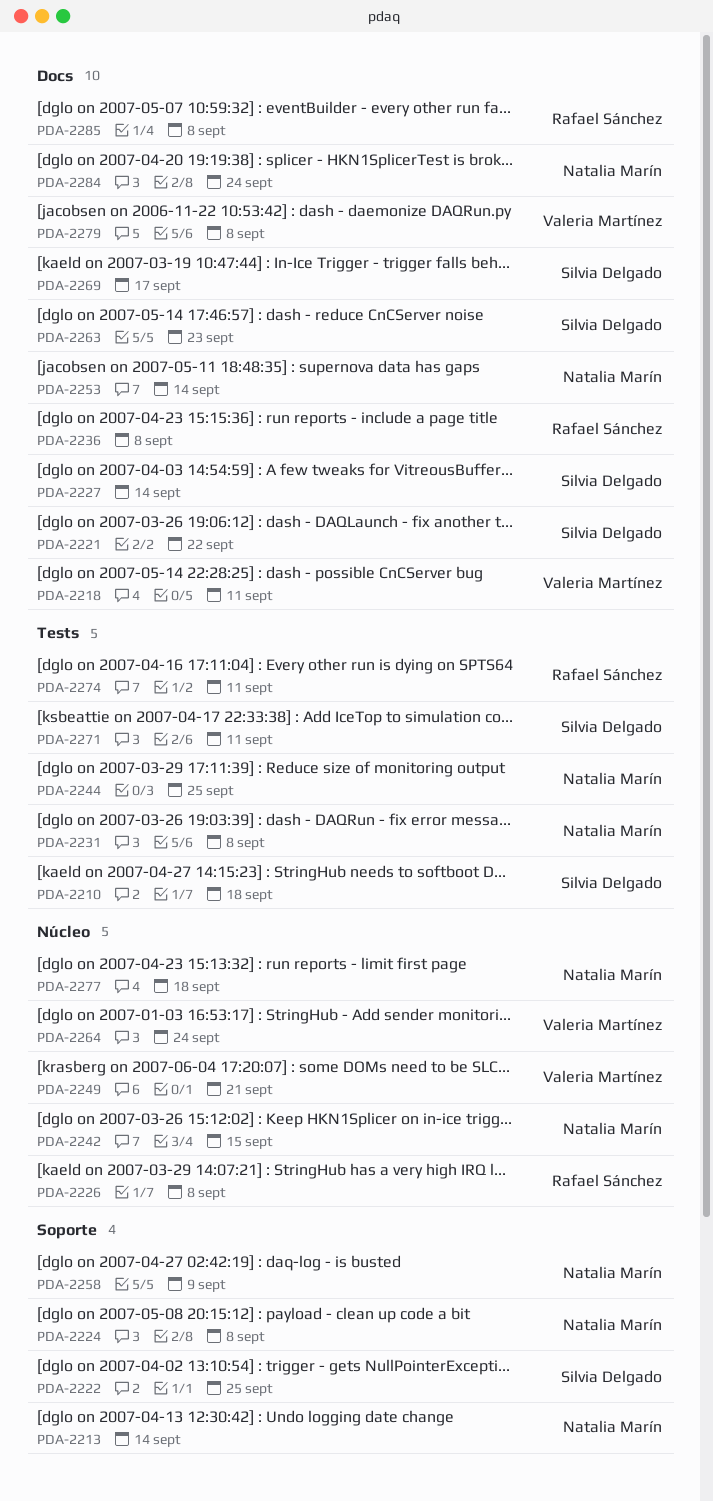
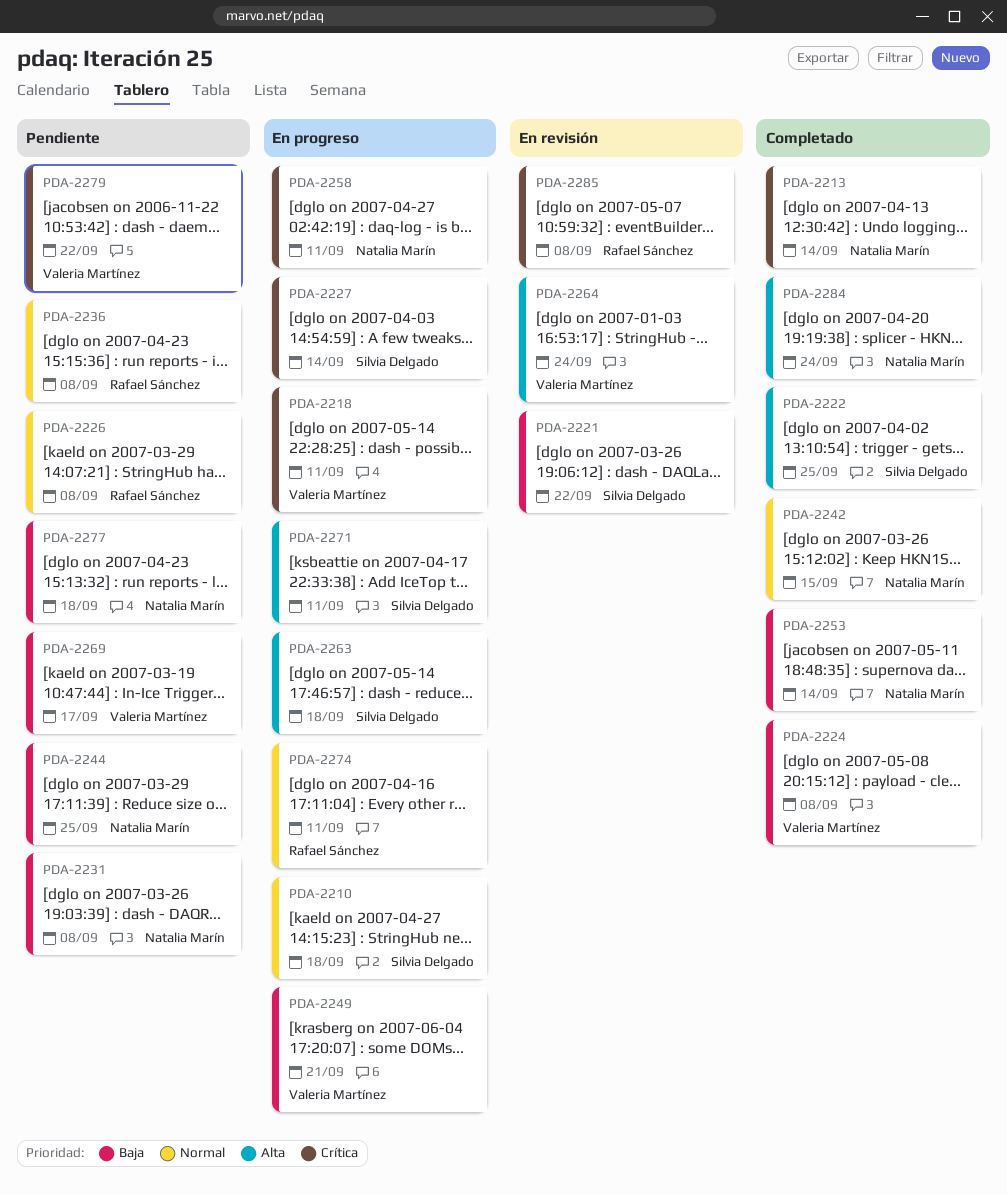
PDA-2224, owner: Natalia Marín -> Valeria Martínez
PDA-2258, due: Sep 9 -> Sep 11
PDA-2263, due: Sep 23 -> Sep 18
PDA-2269, owner: Silvia Delgado -> Valeria Martínez
PDA-2279, due: Sep 8 -> Sep 22

